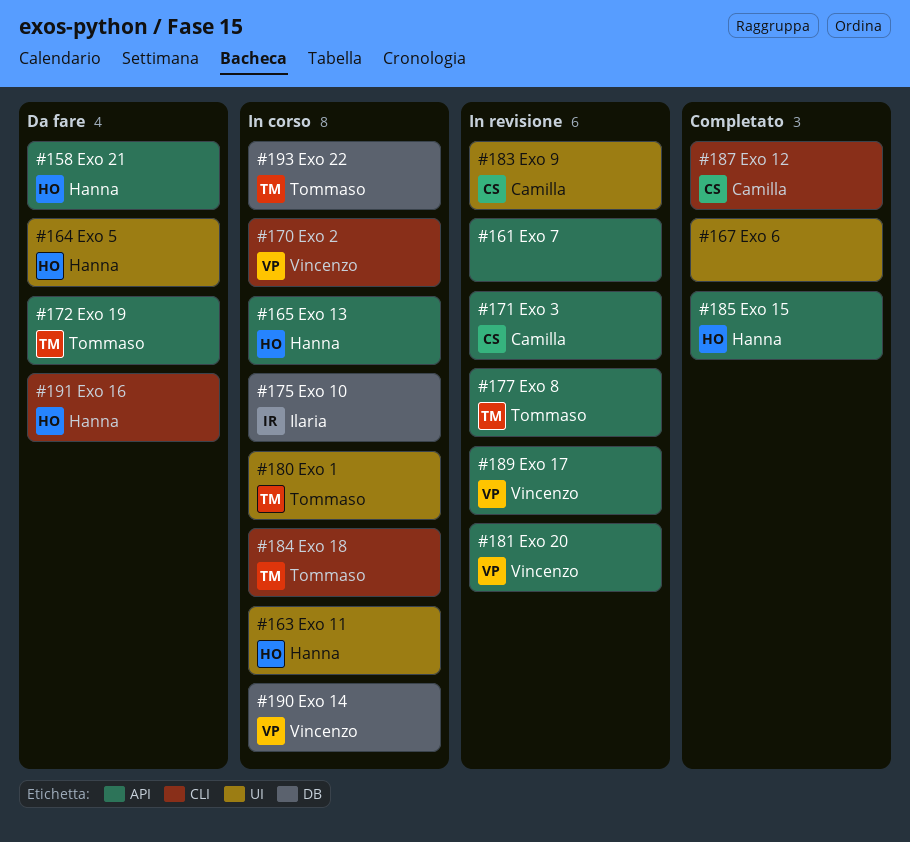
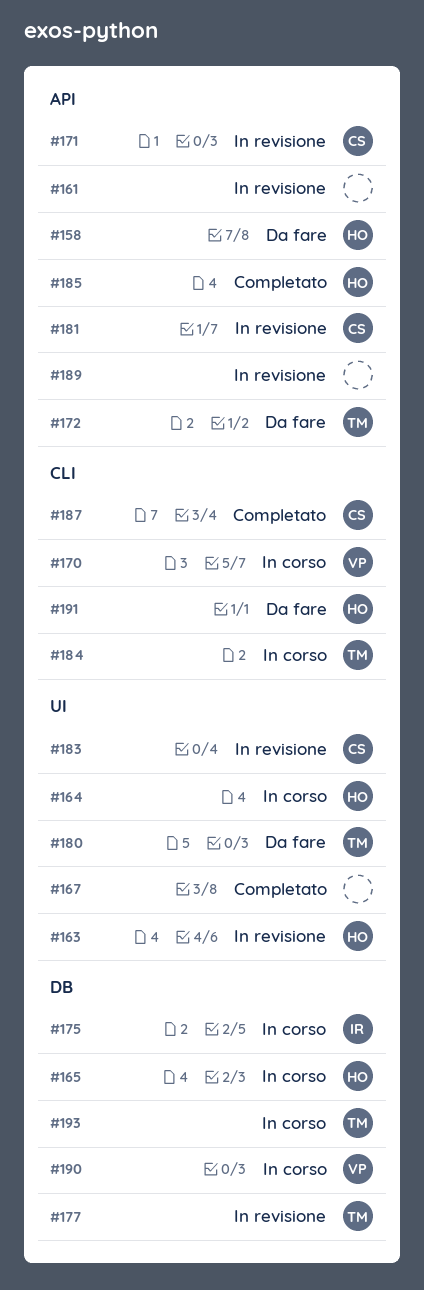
#163, status: In corso -> In revisione
#164, status: Da fare -> In corso
#165, label: API -> DB
#177, label: API -> DB
#180, status: In corso -> Da fare
#181, owner: Vincenzo -> Camilla
#189, owner: Vincenzo -> none

